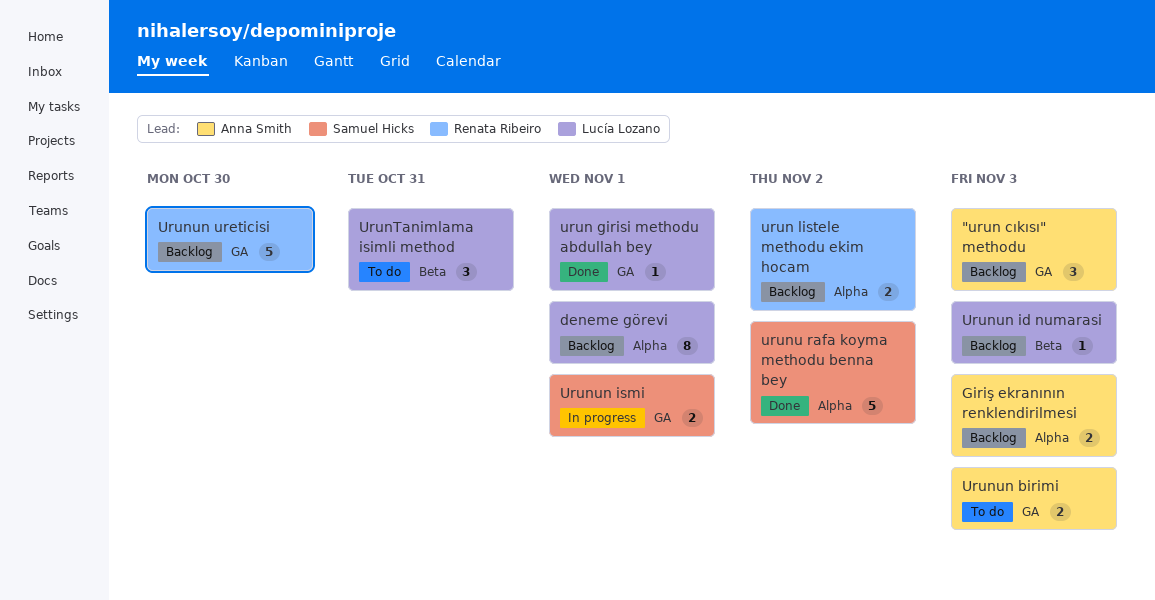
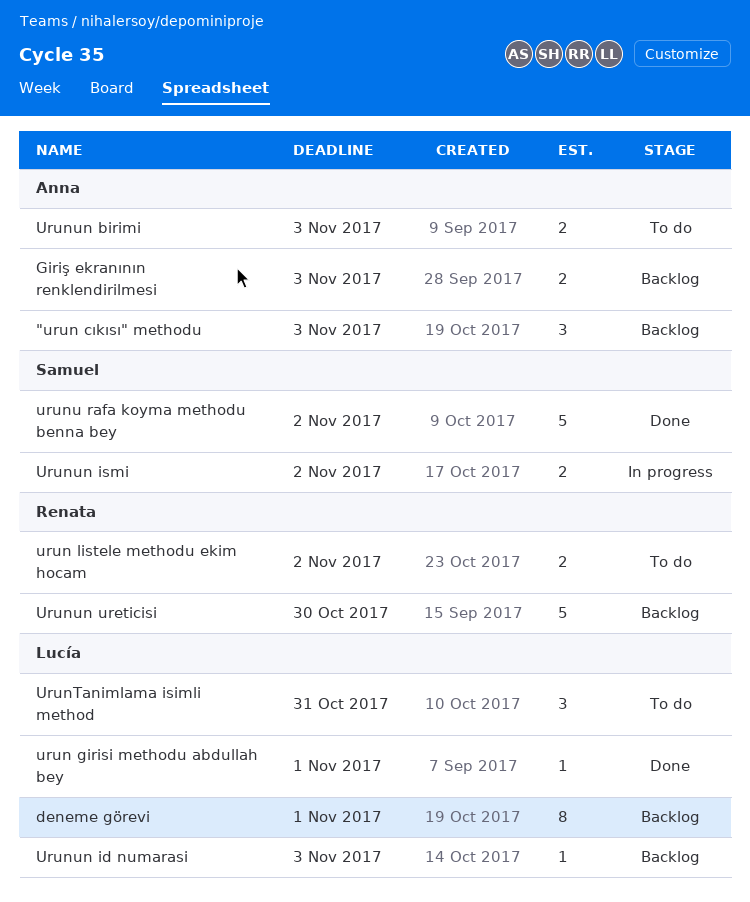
urun listele methodu ekim hocam, status: Backlog -> To do
Urunun ismi, due: Nov 1 -> Nov 2

